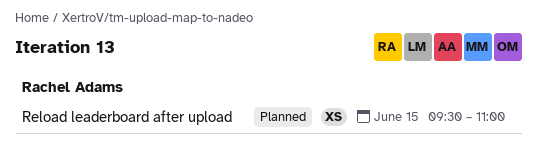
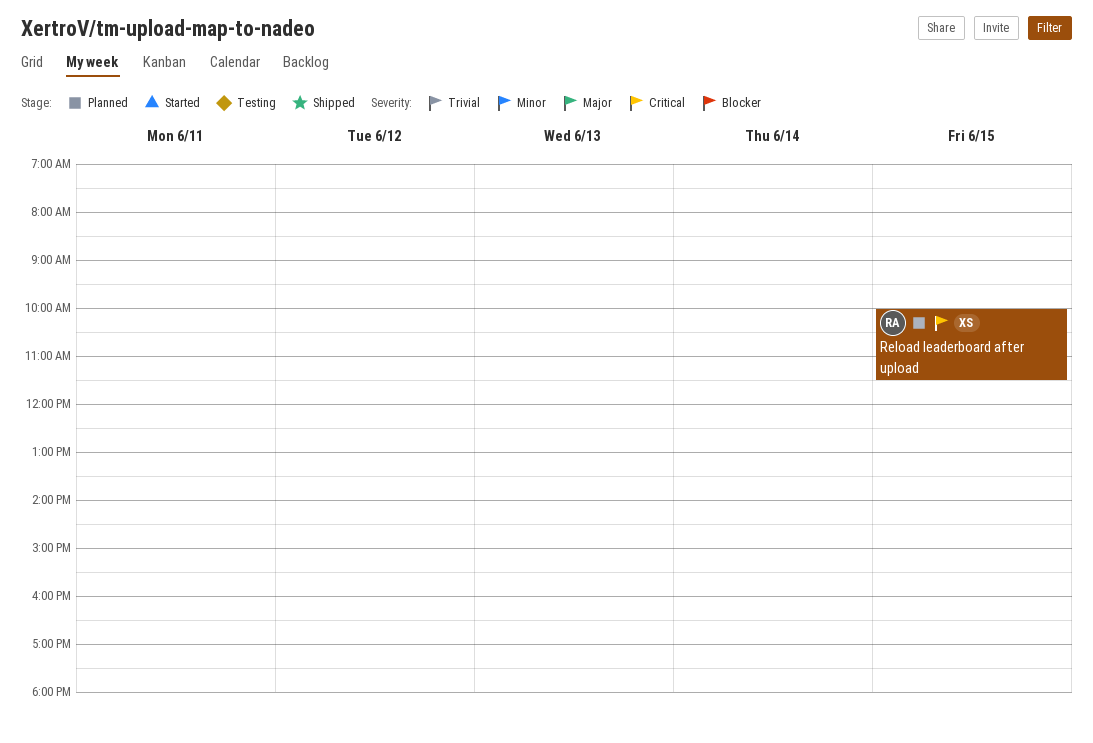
Reload leaderboard after upload, begins: 09:30 -> 10:00
Reload leaderboard after upload, ends: 11:00 -> 11:30

